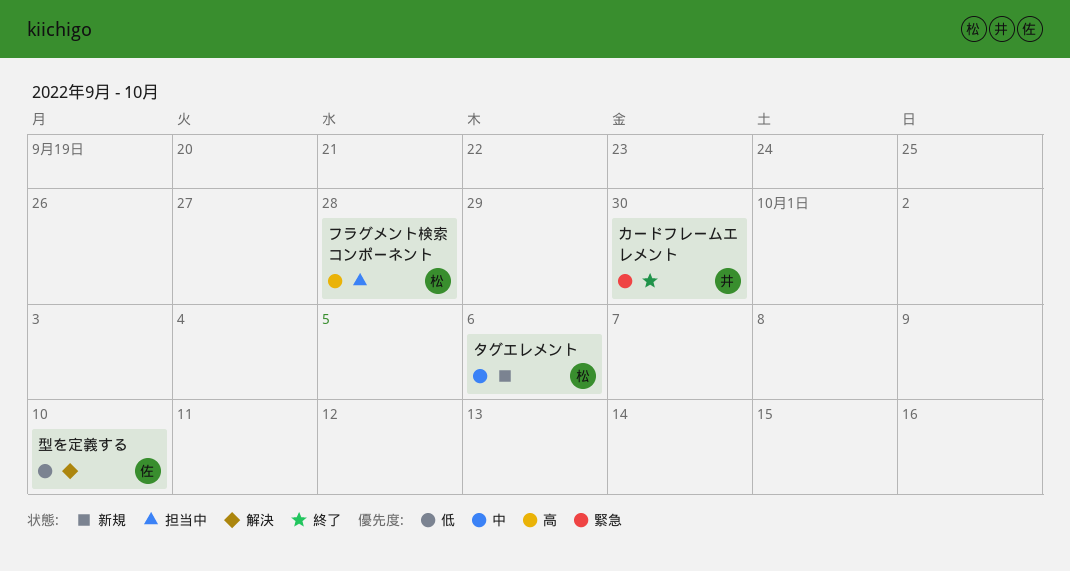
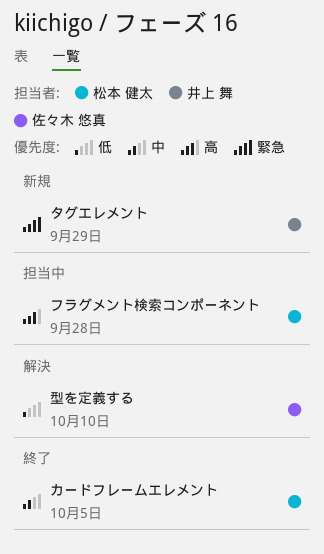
カードフレームエレメント, owner: 井上 舞 -> 松本 健太
カードフレームエレメント, priority: 緊急 -> 中
カードフレームエレメント, due: Sep 30 -> Oct 5
タグエレメント, owner: 松本 健太 -> 井上 舞
タグエレメント, priority: 中 -> 緊急
タグエレメント, due: Oct 6 -> Sep 29

